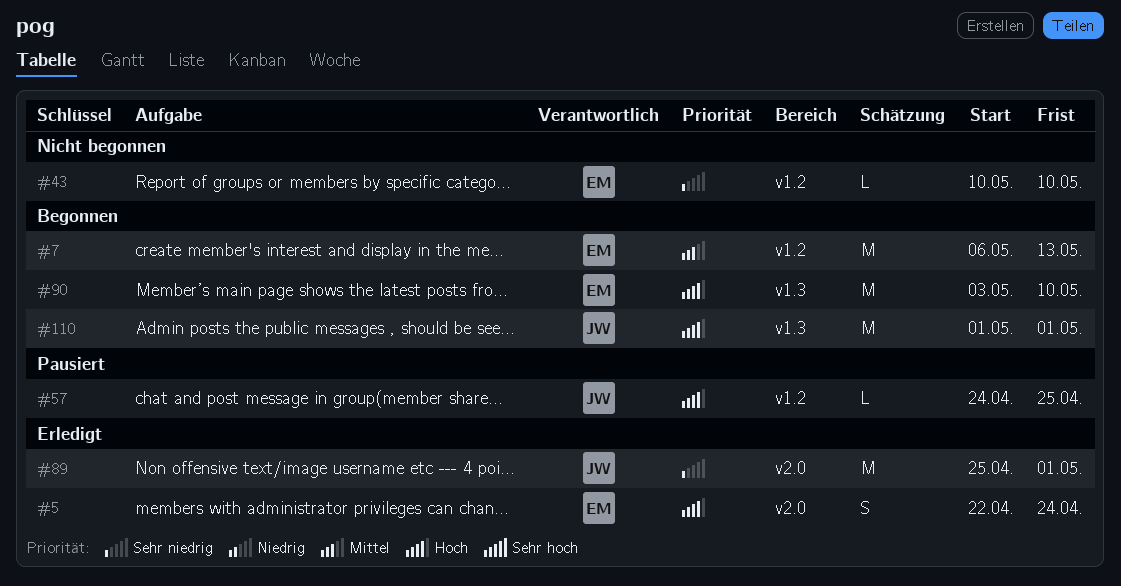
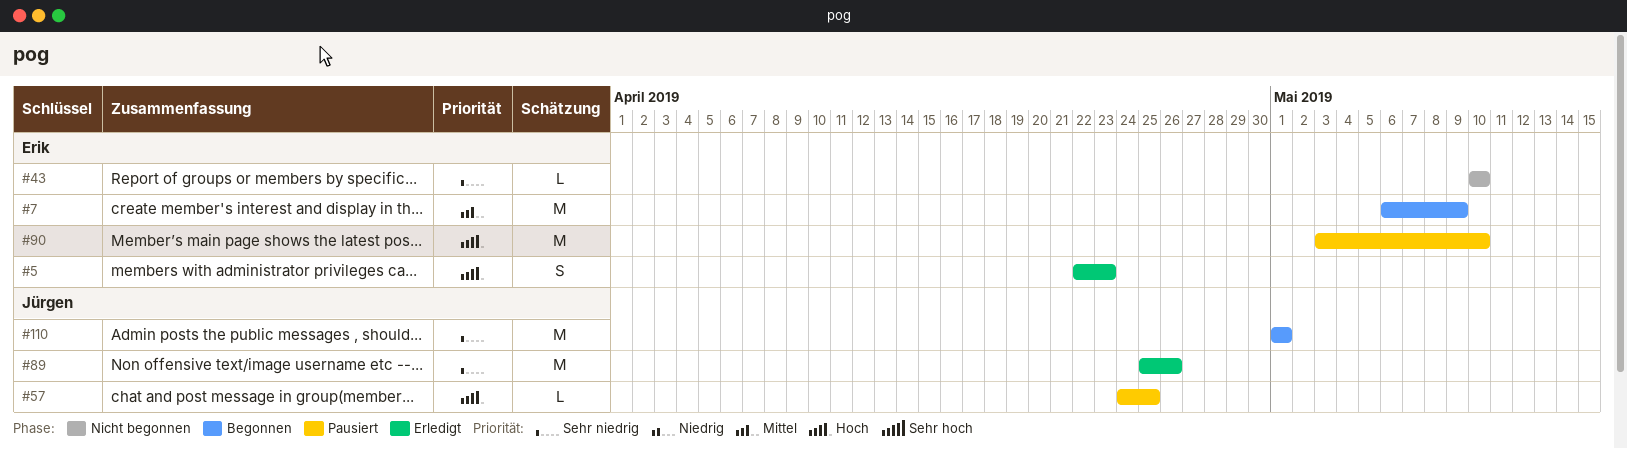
#5, due: Apr 24 -> Apr 23
#7, due: May 13 -> May 9
#89, due: May 1 -> Apr 26
#90, status: Begonnen -> Pausiert
#110, priority: Hoch -> Sehr niedrig

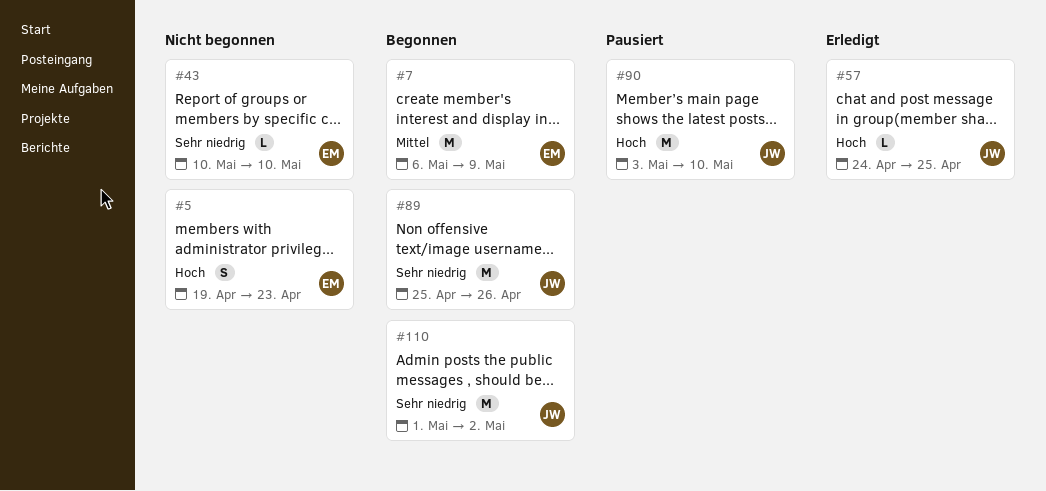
#5, status: Erledigt -> Nicht begonnen
#5, start: Apr 22 -> Apr 19
#57, status: Pausiert -> Erledigt
#89, status: Erledigt -> Begonnen
#90, owner: Erik -> Jürgen
#110, due: May 1 -> May 2

